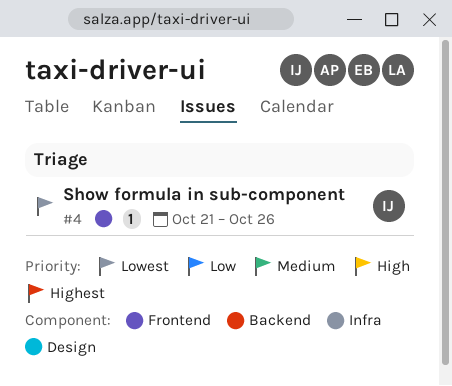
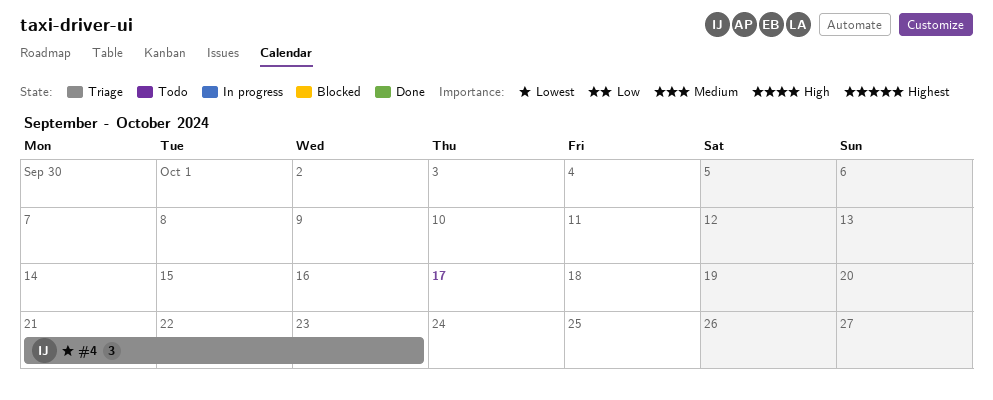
#4, estimate: 1 -> 3
#4, due: Oct 26 -> Oct 23

